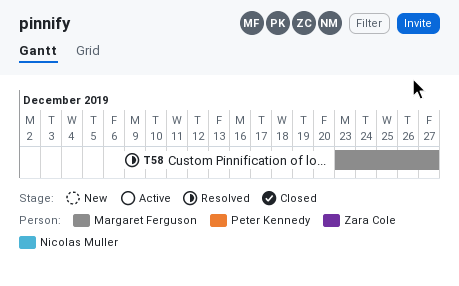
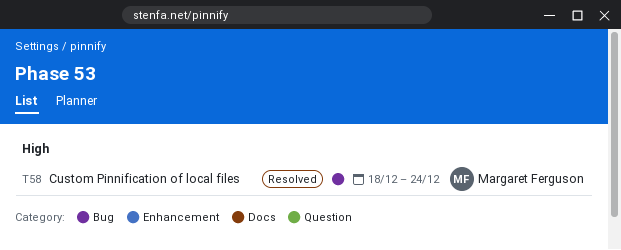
T58, start: Dec 23 -> Dec 18
T58, due: Dec 27 -> Dec 24

